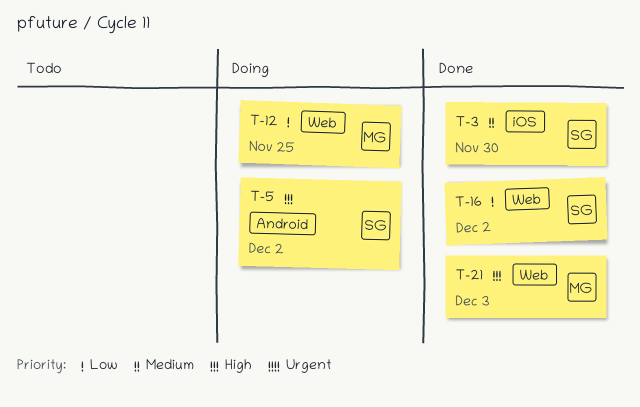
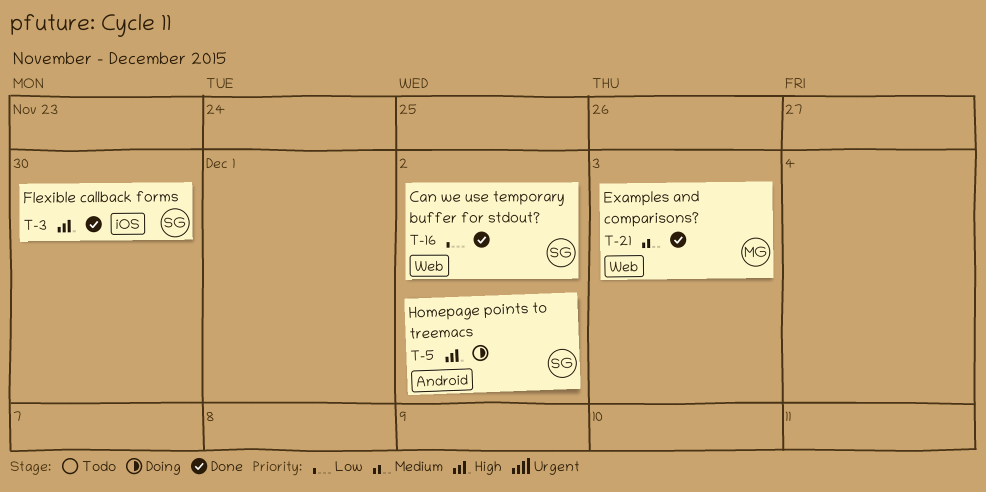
T-3, priority: Medium -> High
T-12: present -> none
T-21, priority: High -> Medium

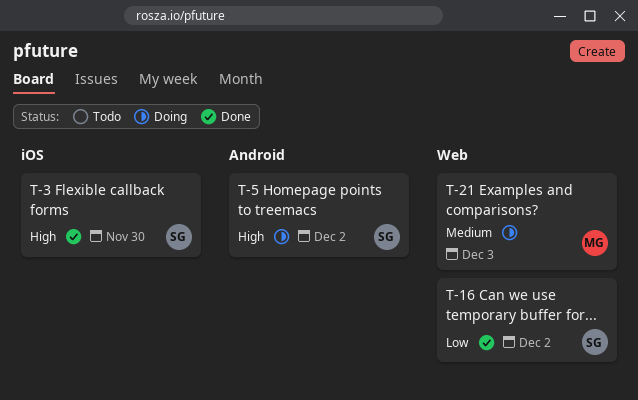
T-21, status: Done -> Doing

